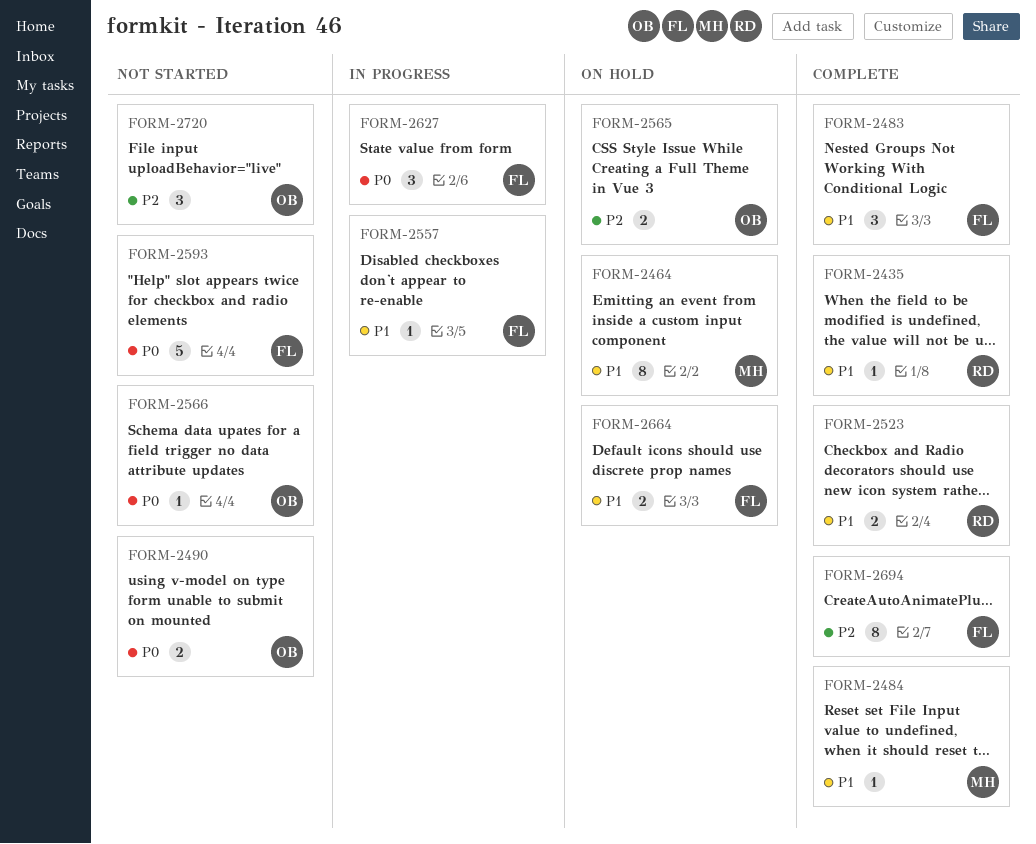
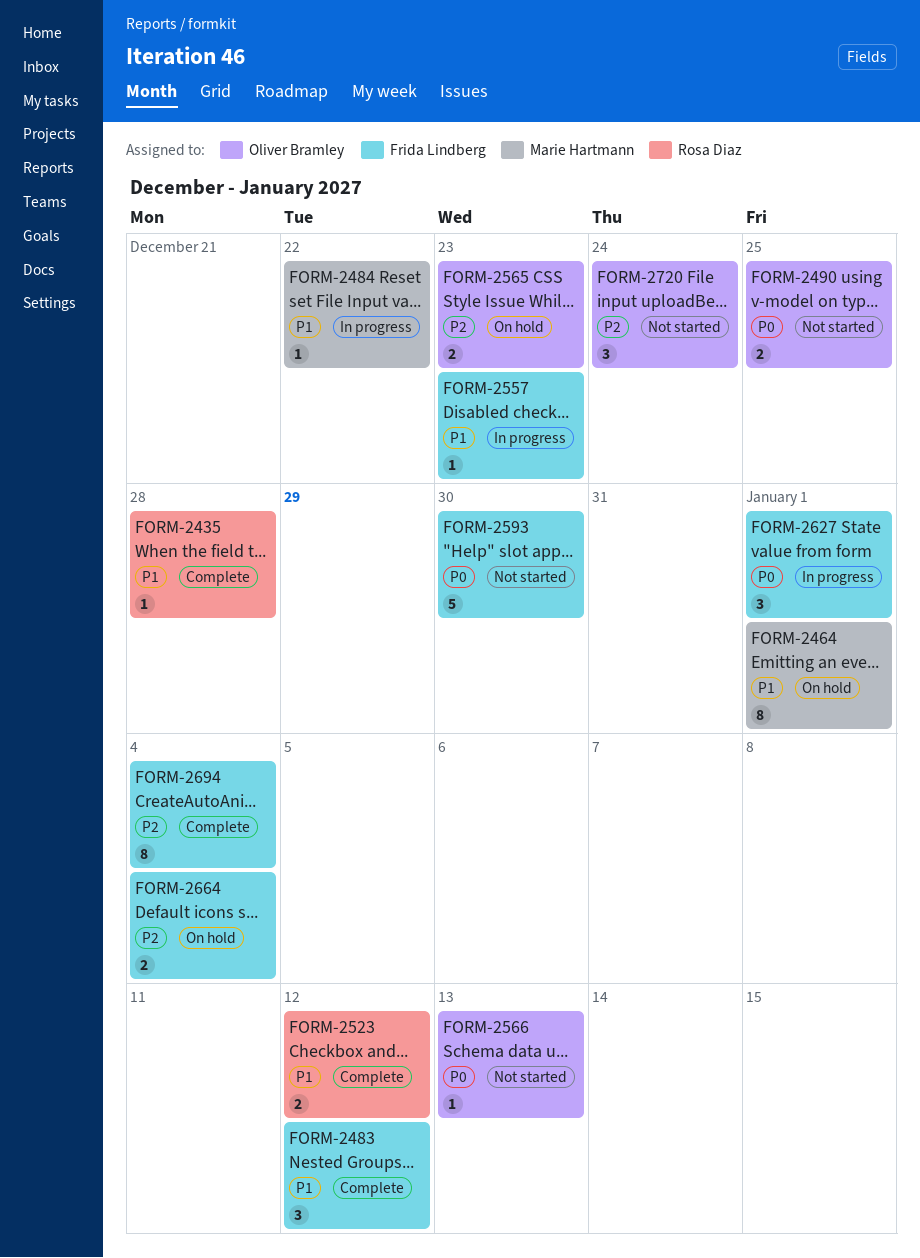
FORM-2484, status: Complete -> In progress
FORM-2664, priority: P1 -> P2

